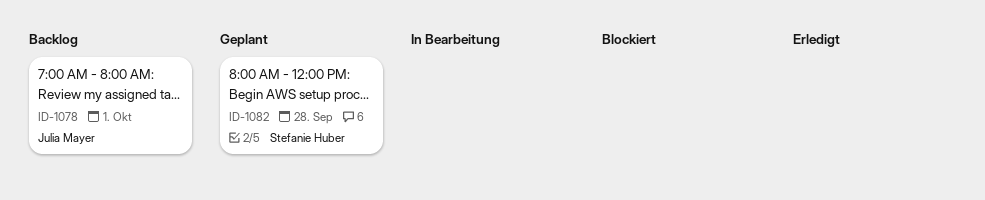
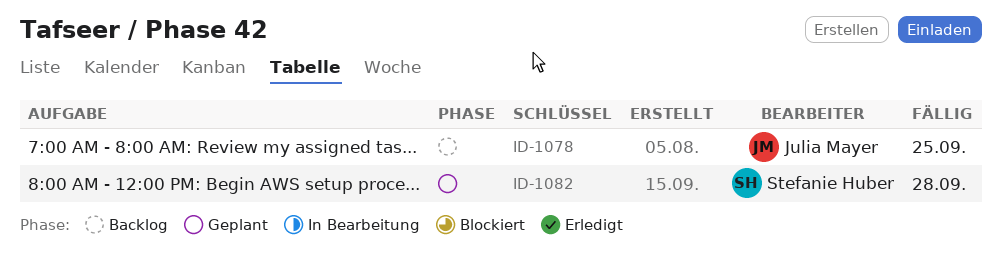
ID-1078, due: Oct 1 -> Sep 25

